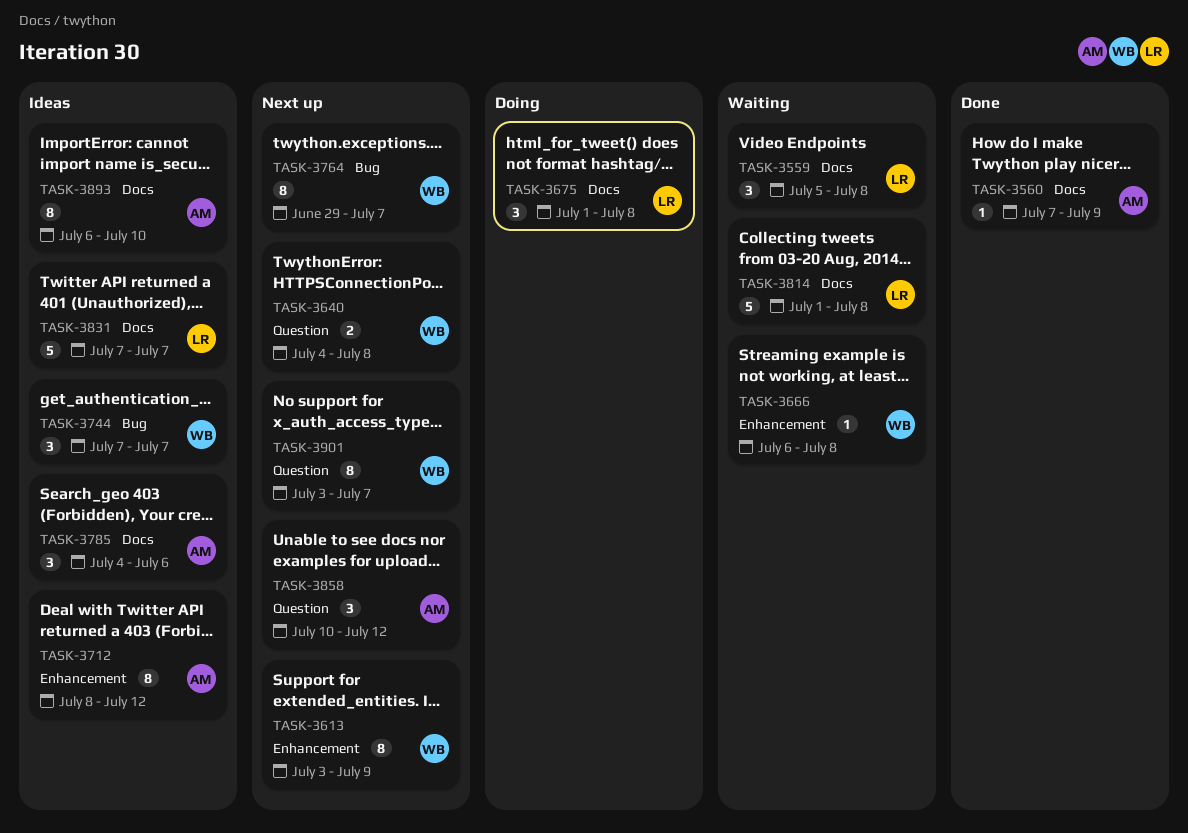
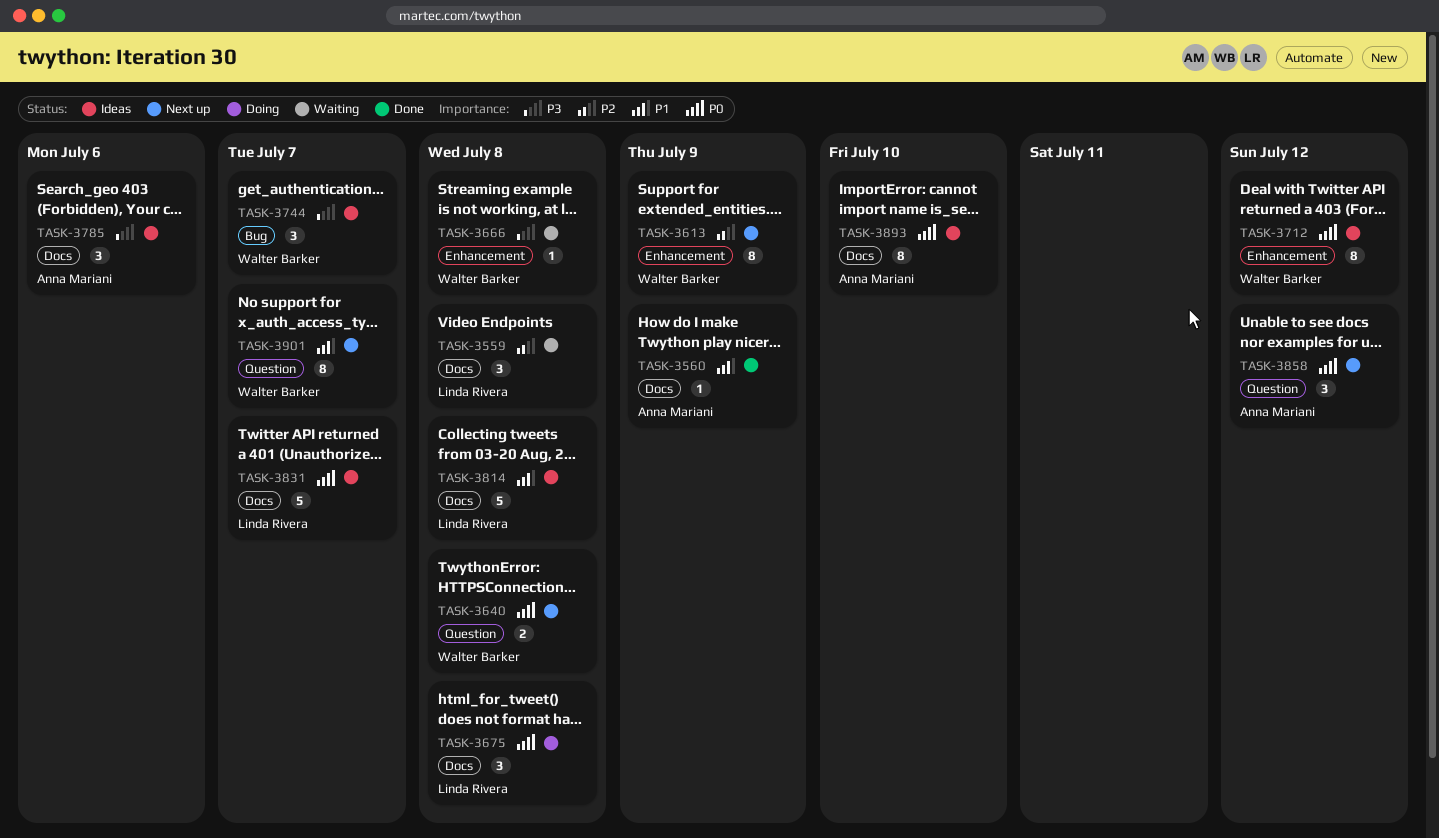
TASK-3712, owner: Anna Mariani -> Walter Barker
TASK-3764: present -> none
TASK-3814, status: Waiting -> Ideas

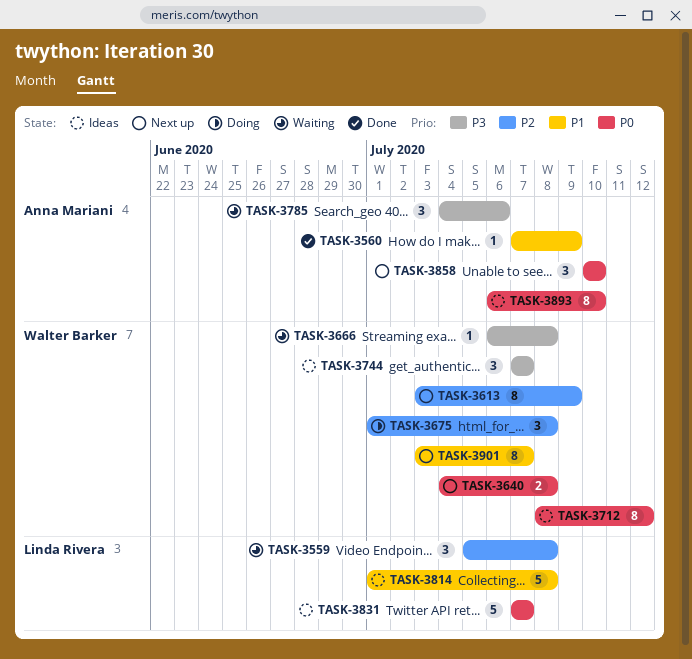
TASK-3675, owner: Linda Rivera -> Walter Barker
TASK-3675, priority: P0 -> P2
TASK-3785, status: Ideas -> Waiting
TASK-3858, due: Jul 12 -> Jul 10

